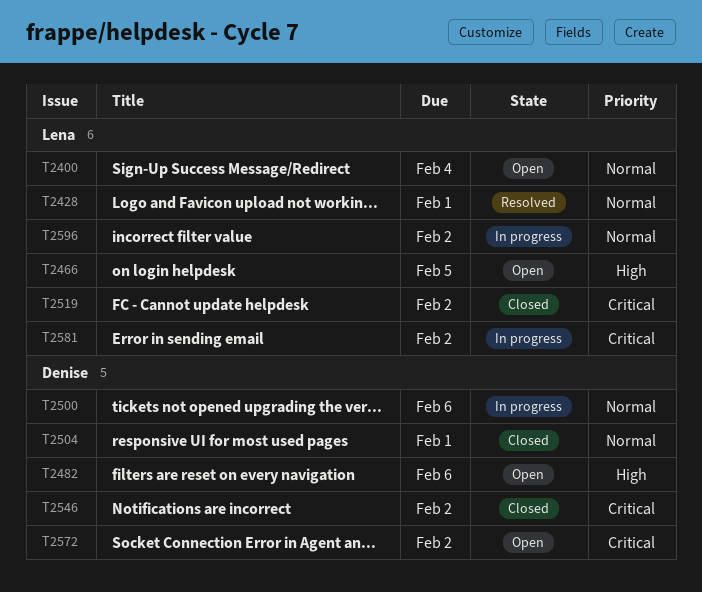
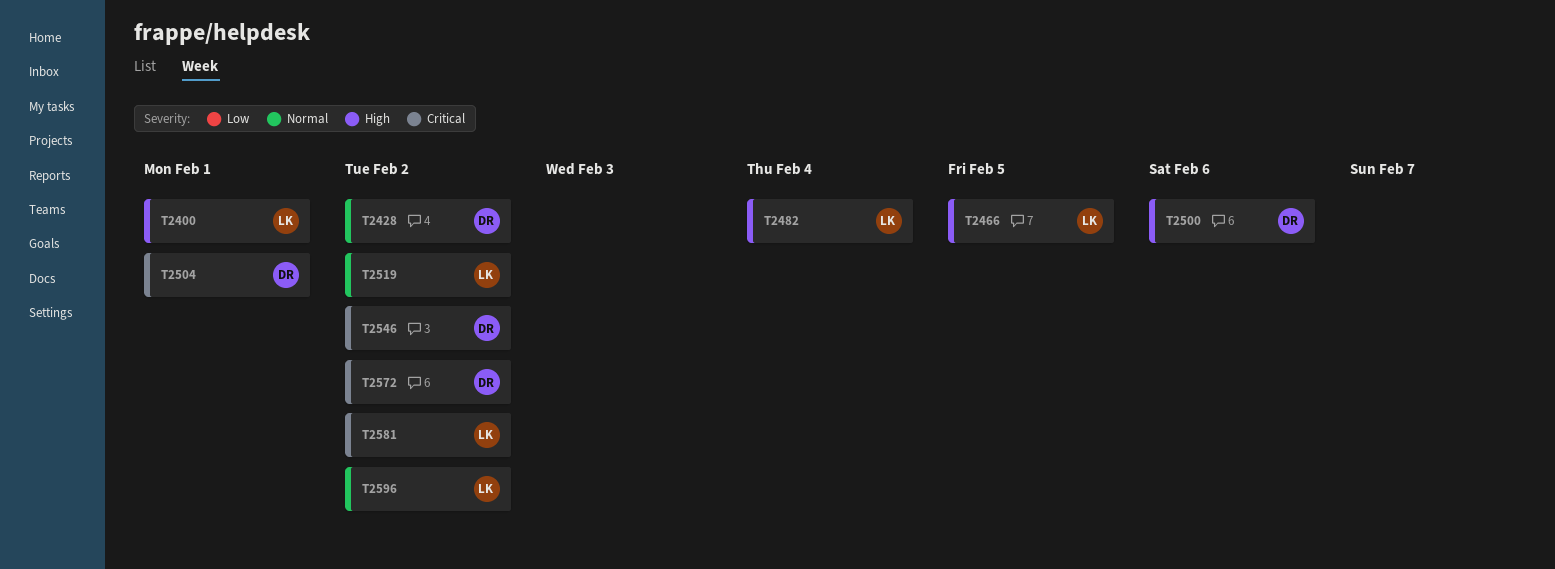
T2400, priority: Normal -> High
T2400, due: Feb 4 -> Feb 1
T2428, owner: Lena -> Denise
T2428, due: Feb 1 -> Feb 2
T2482, owner: Denise -> Lena
T2482, due: Feb 6 -> Feb 4
T2500, priority: Normal -> High
T2504, priority: Normal -> Critical
T2519, priority: Critical -> Normal

